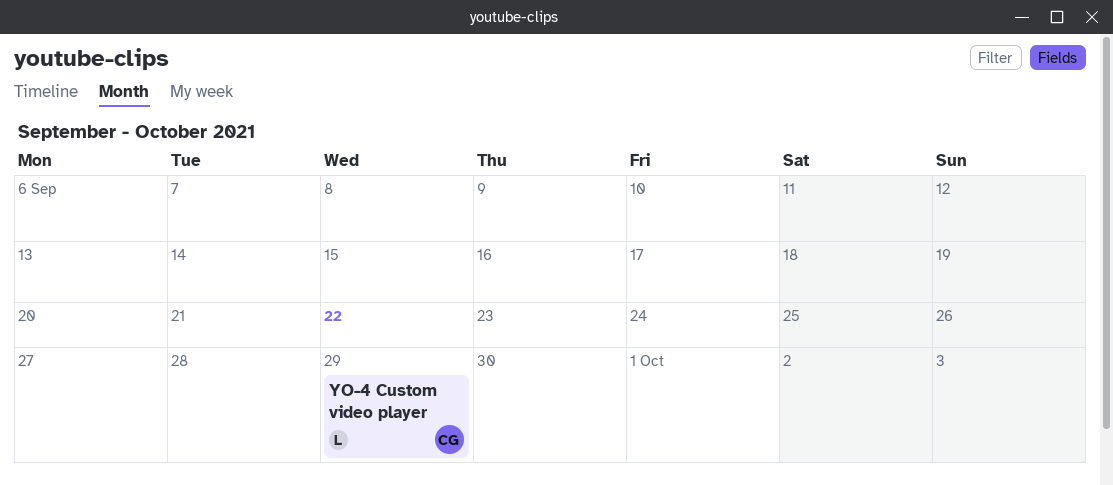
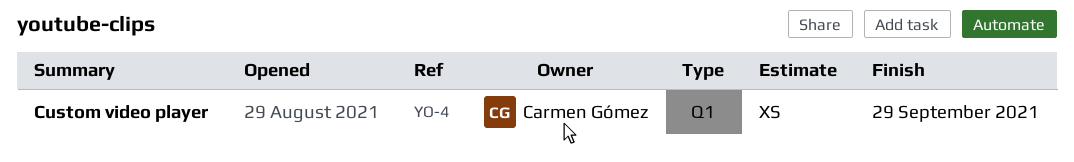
YO-4, estimate: L -> XS

